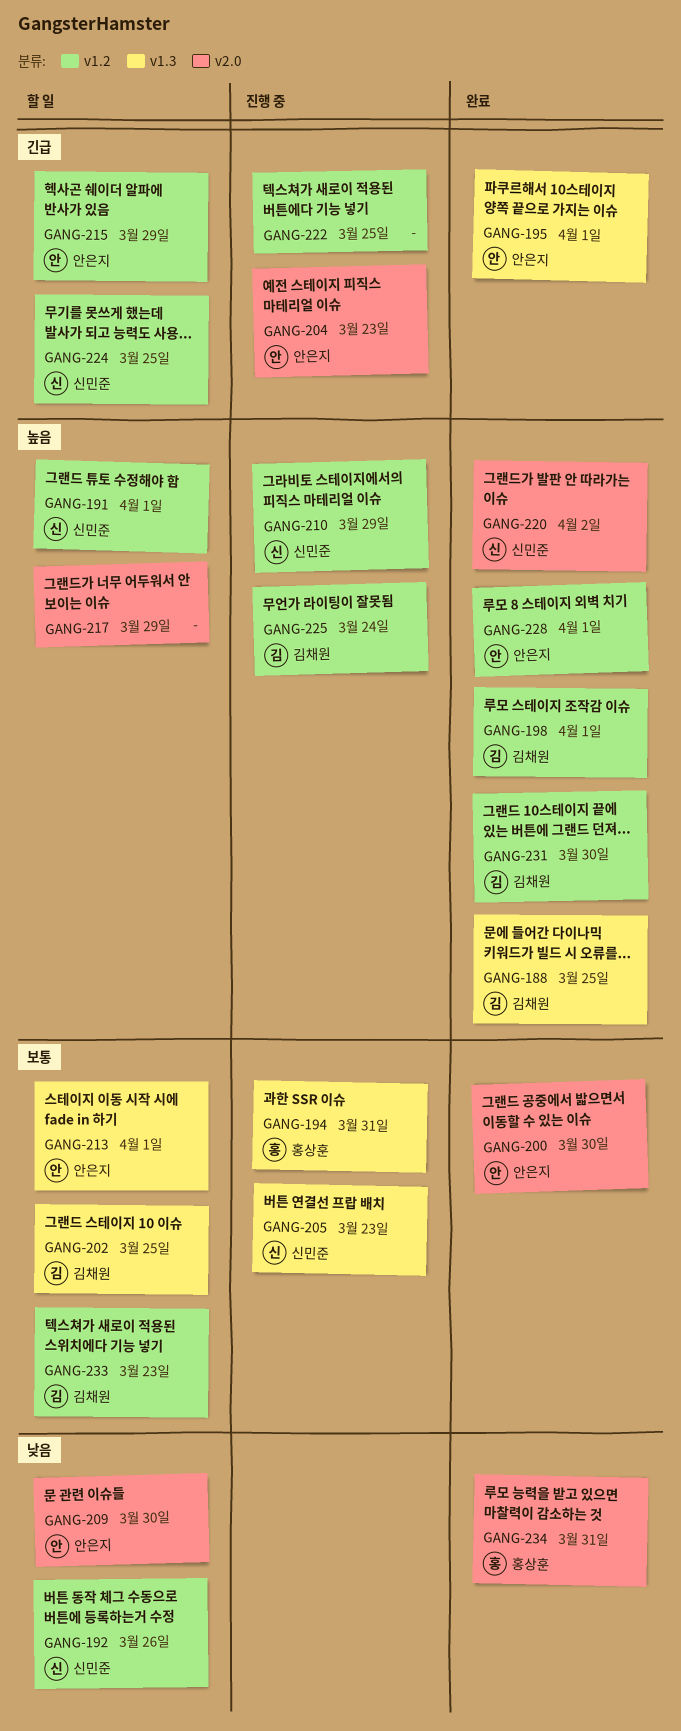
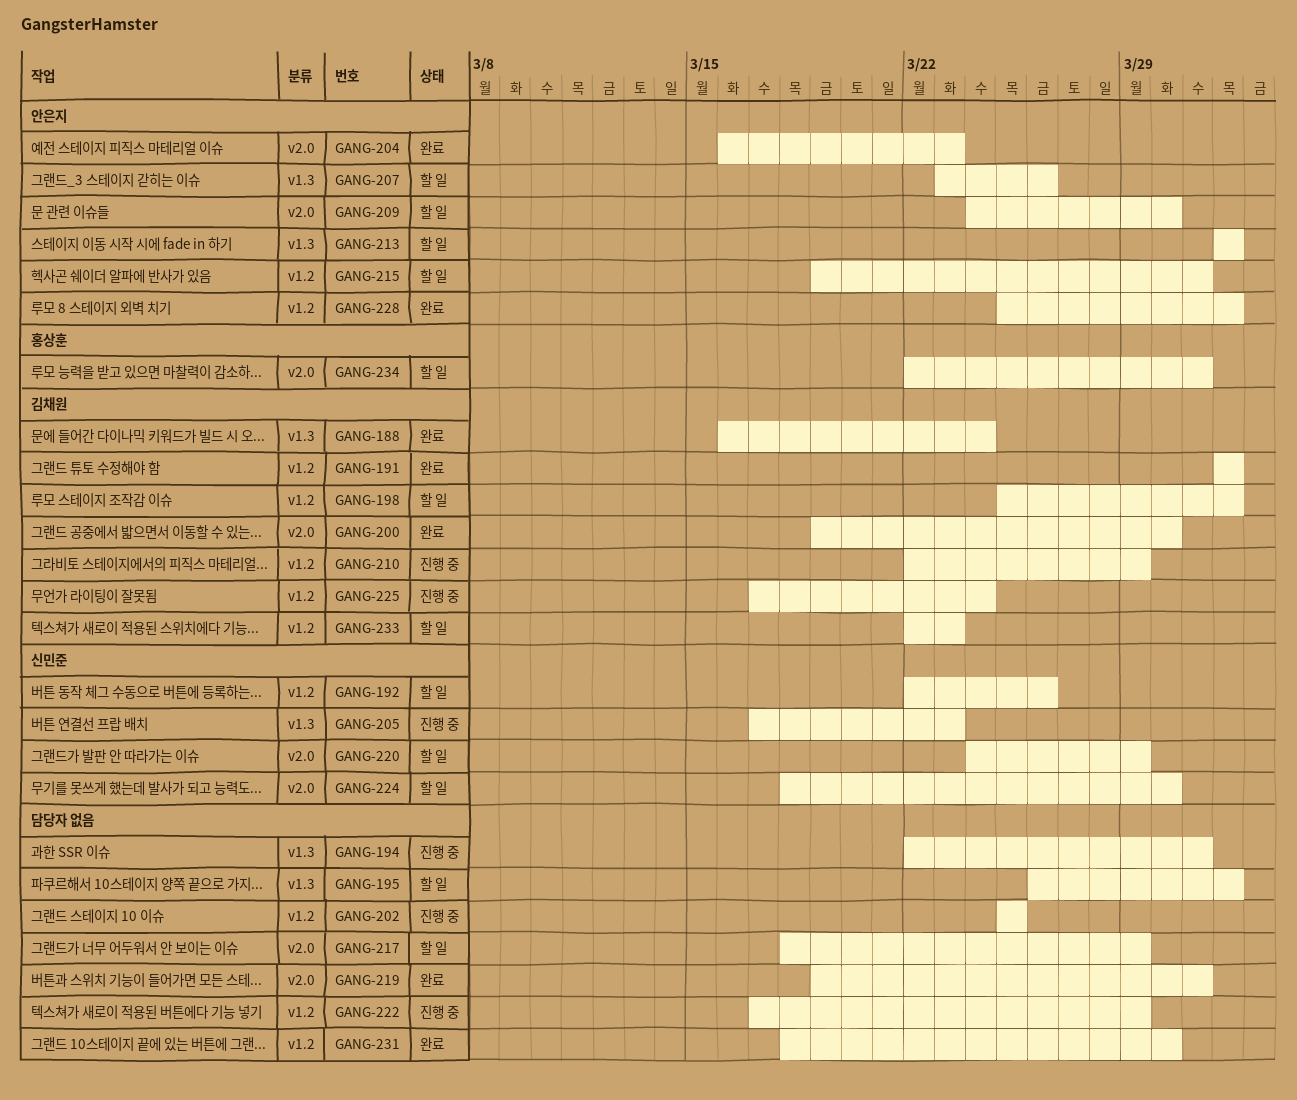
GANG-188, due: Mar 25 -> Mar 24
GANG-191, status: 할 일 -> 완료
GANG-191, owner: 신민준 -> 김채원
GANG-194, owner: 홍상훈 -> none
GANG-195, status: 완료 -> 할 일
GANG-195, owner: 안은지 -> none
GANG-198, status: 완료 -> 할 일
GANG-200, owner: 안은지 -> 김채원
GANG-202, status: 할 일 -> 진행 중
GANG-202, owner: 김채원 -> none
GANG-202, label: v1.3 -> v1.2
GANG-204, status: 진행 중 -> 완료
GANG-207: none -> present
GANG-210, owner: 신민준 -> 김채원
GANG-215, due: Mar 29 -> Mar 31
GANG-219: none -> present
GANG-220, status: 완료 -> 할 일
GANG-220, due: Apr 2 -> Mar 29
GANG-222, due: Mar 25 -> Mar 29
GANG-224, label: v1.2 -> v2.0
GANG-224, due: Mar 25 -> Mar 30
GANG-231, owner: 김채원 -> none
GANG-234, status: 완료 -> 할 일

